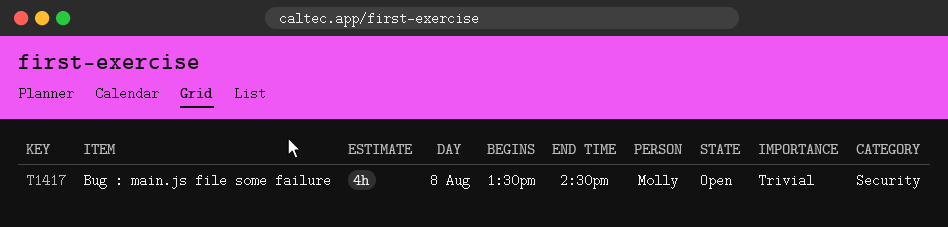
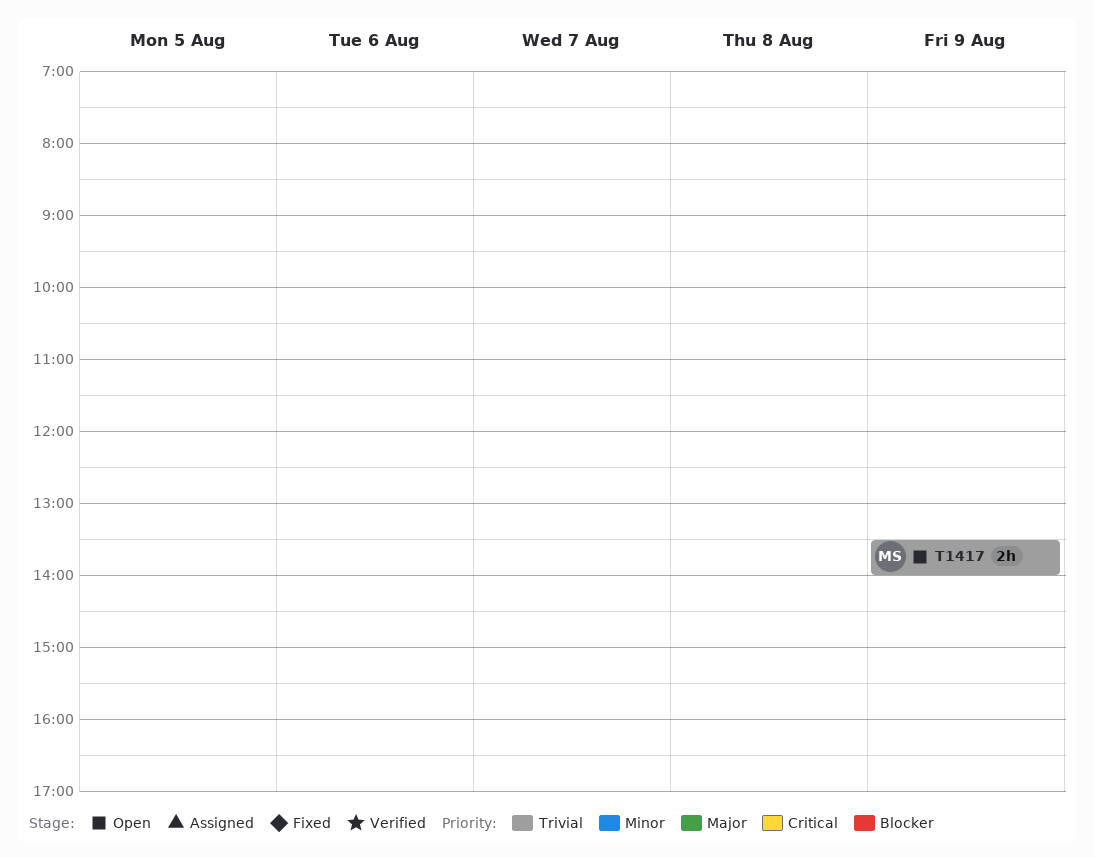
T1417, estimate: 4h -> 2h
T1417, day: Aug 8 -> Aug 9
T1417, ends: 14:30 -> 14:00

